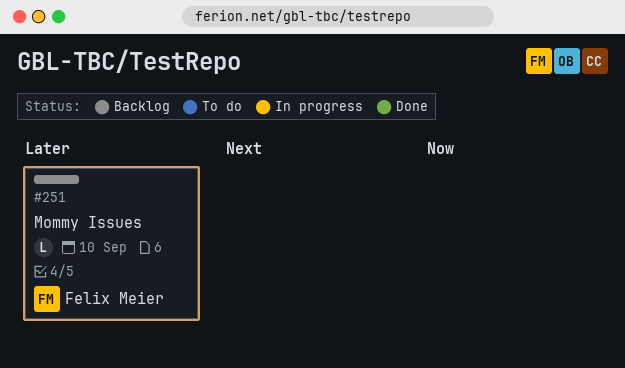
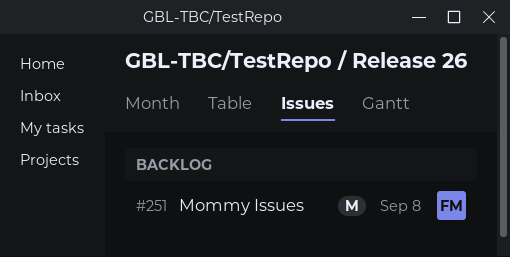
#251, estimate: L -> M
#251, due: Sep 10 -> Sep 8

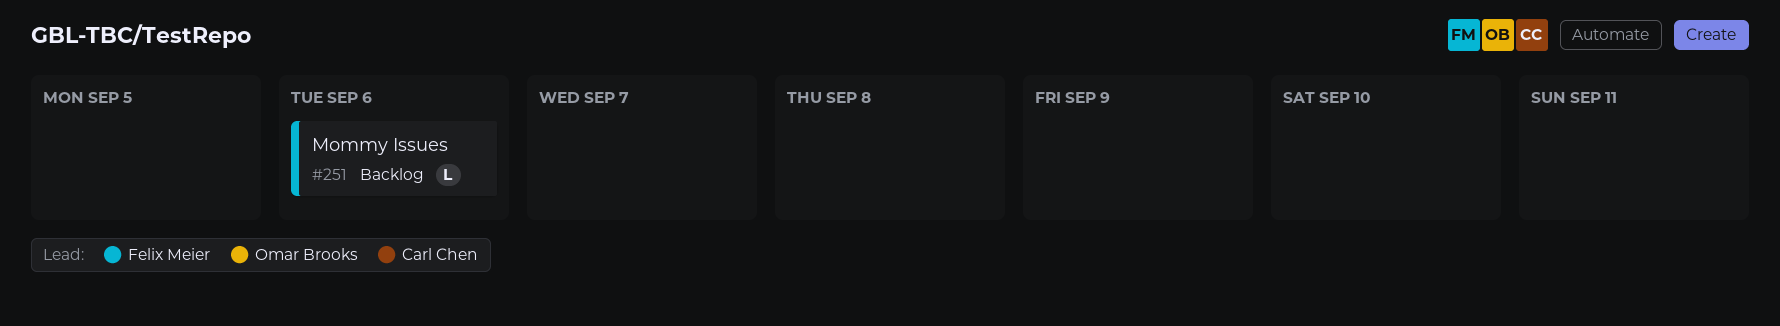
#251, estimate: M -> L
#251, due: Sep 8 -> Sep 6

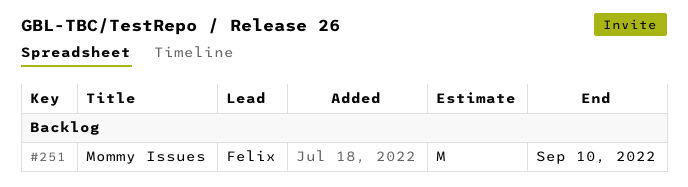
#251, estimate: L -> M
#251, due: Sep 6 -> Sep 10

